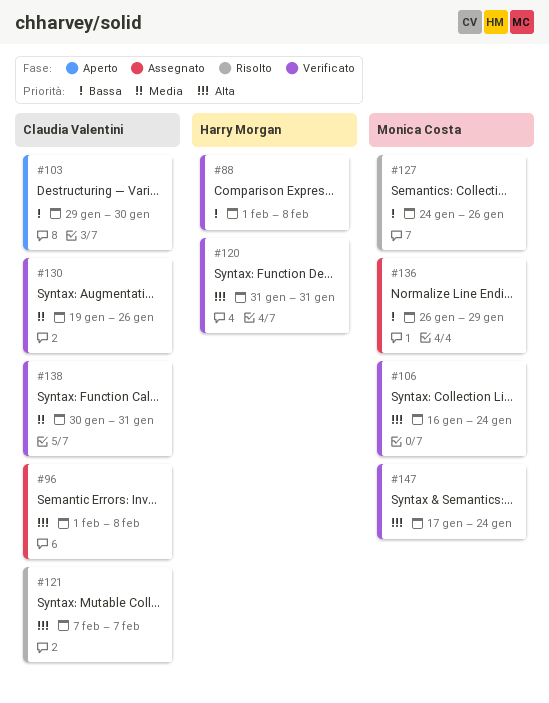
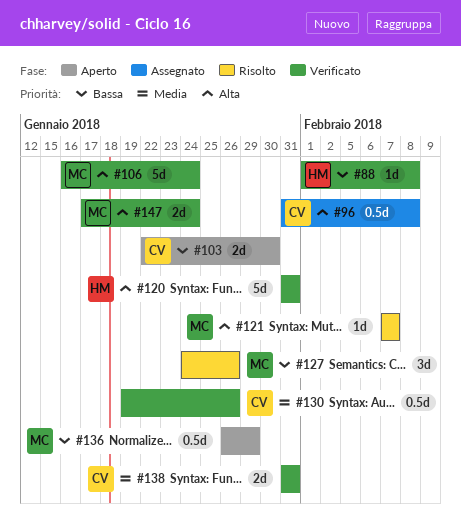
#96, start: Feb 1 -> Jan 31
#103, start: Jan 29 -> Jan 22
#121, owner: Claudia Valentini -> Monica Costa
#136, status: Assegnato -> Aperto
#138, start: Jan 30 -> Jan 31

